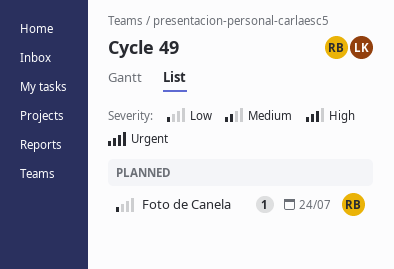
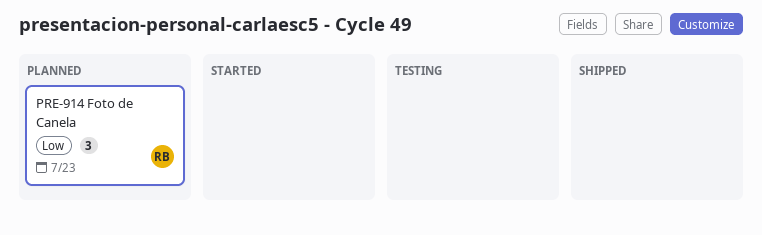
Foto de Canela, estimate: 1 -> 3
Foto de Canela, due: Jul 24 -> Jul 23

